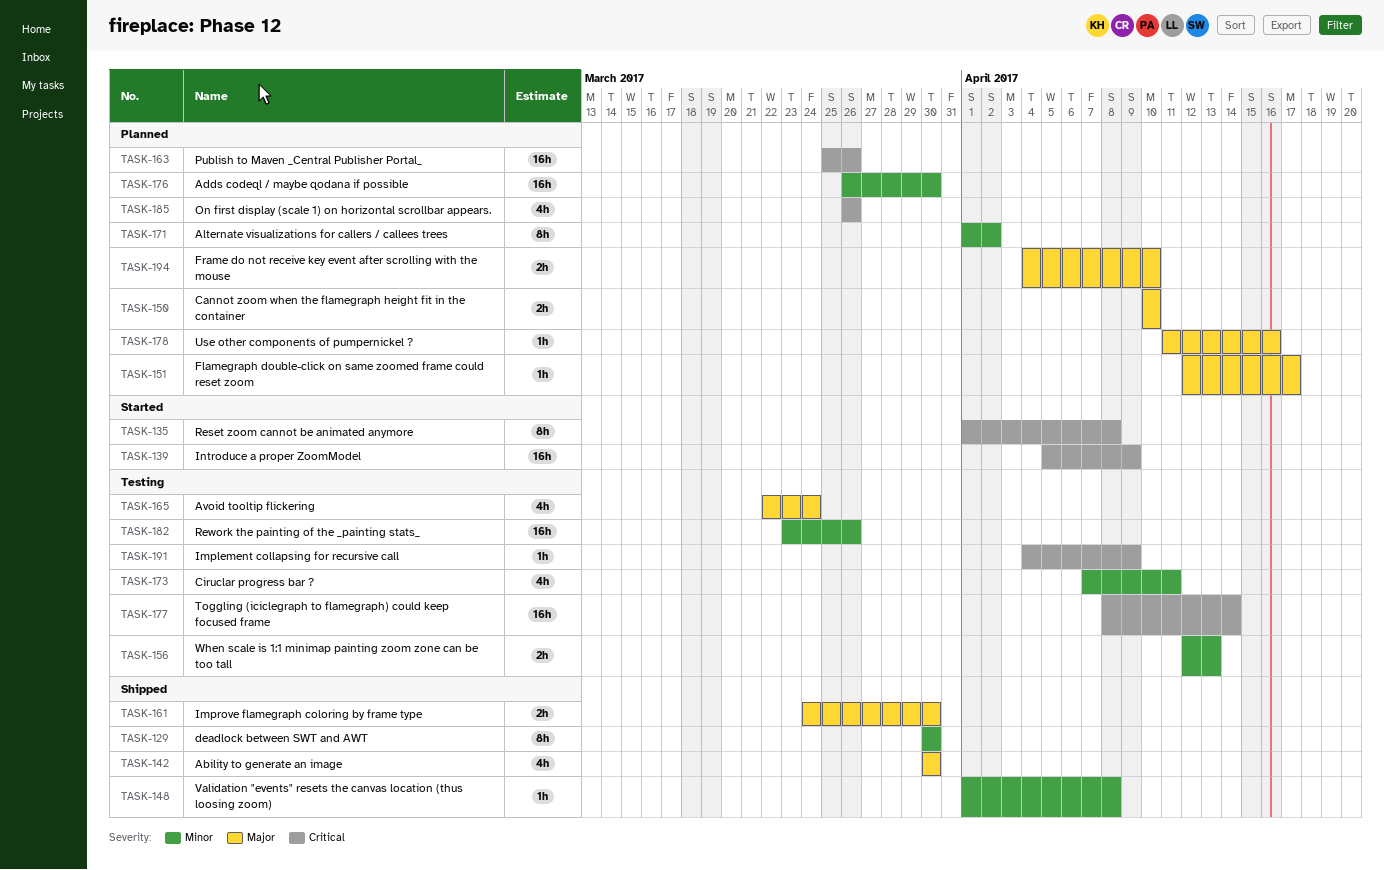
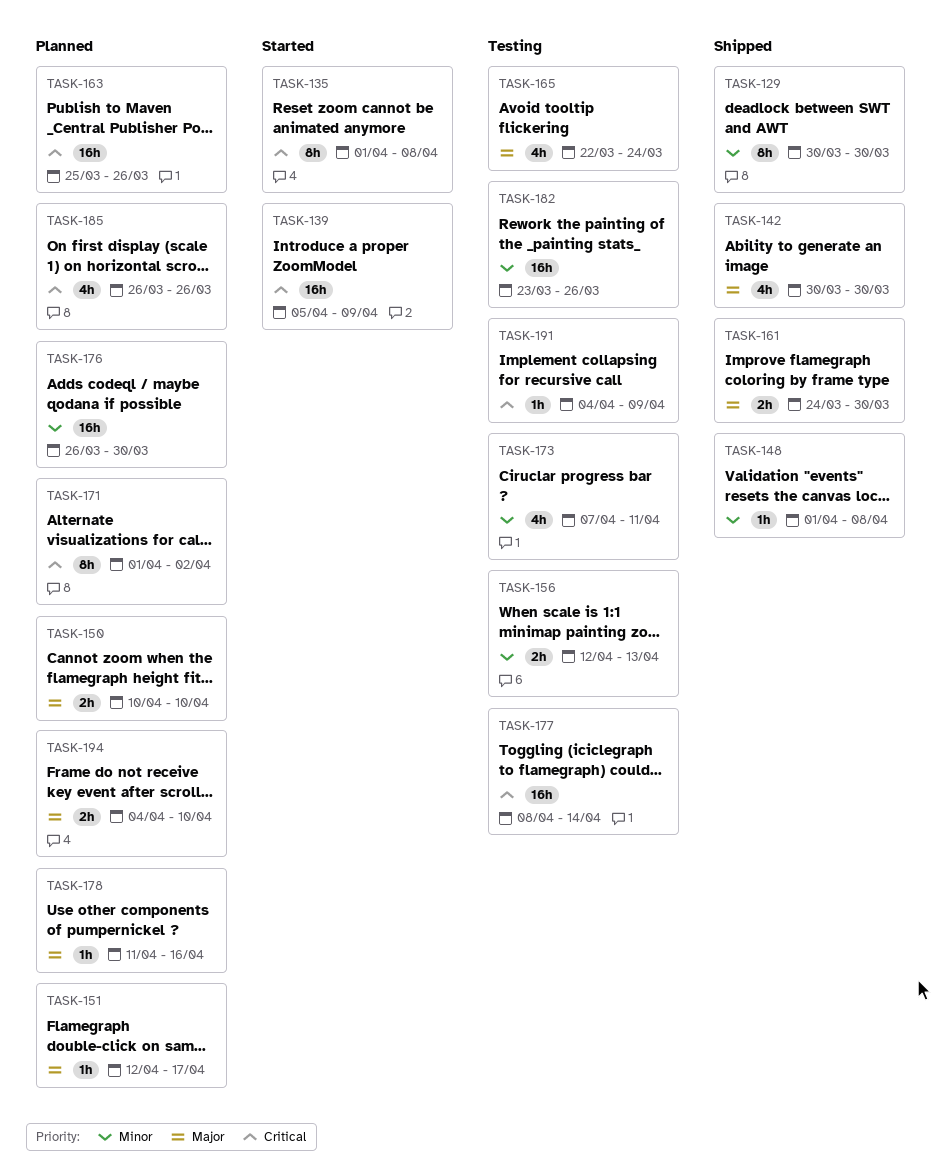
TASK-171, priority: Minor -> Critical

